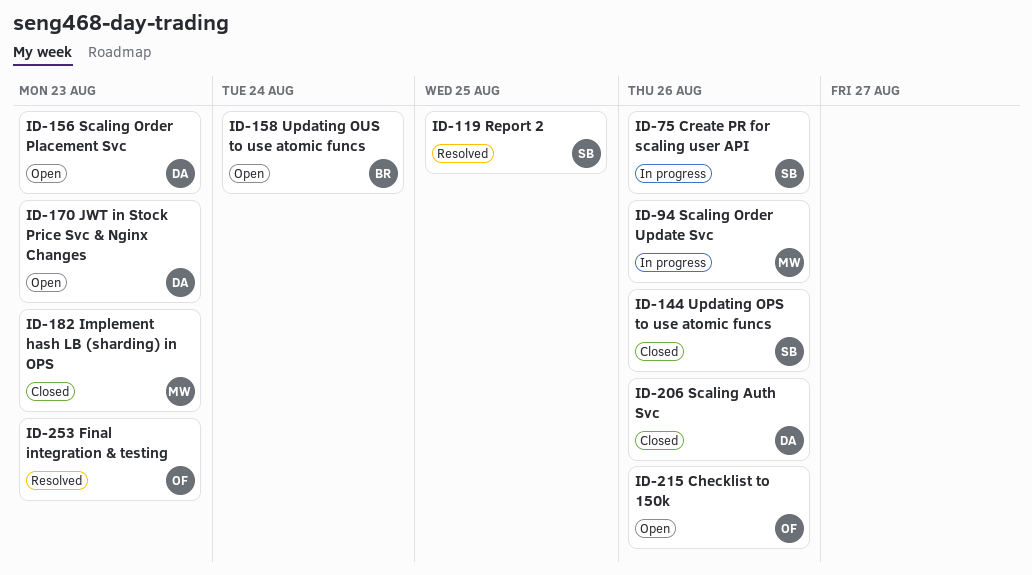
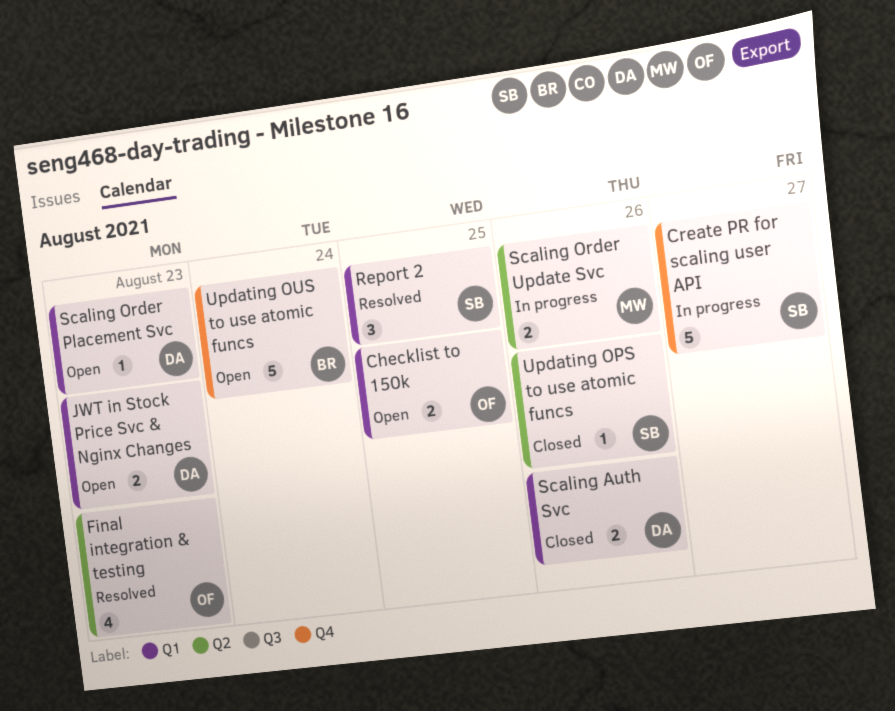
Checklist to 150k, due: Aug 26 -> Aug 25
Create PR for scaling user API, due: Aug 26 -> Aug 27
Implement hash LB (sharding) in OPS: present -> none

